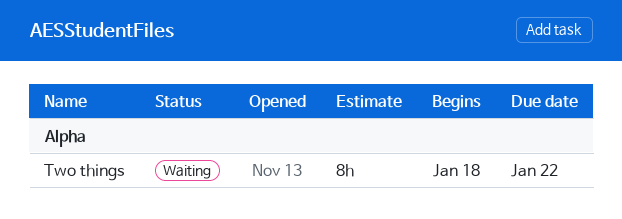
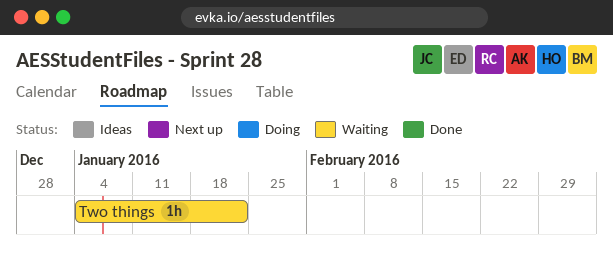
Two things, estimate: 8h -> 1h
Two things, start: Jan 18 -> Jan 4

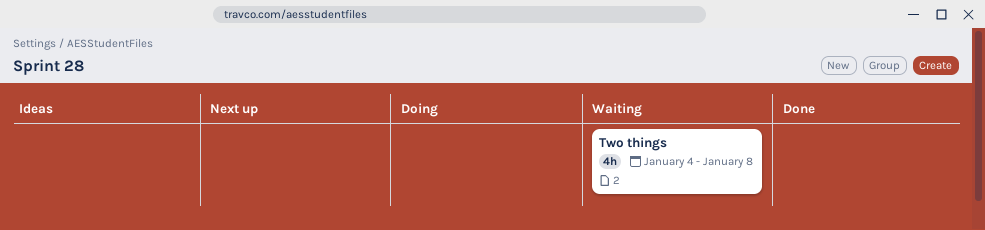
Two things, estimate: 1h -> 4h
Two things, due: Jan 22 -> Jan 8

